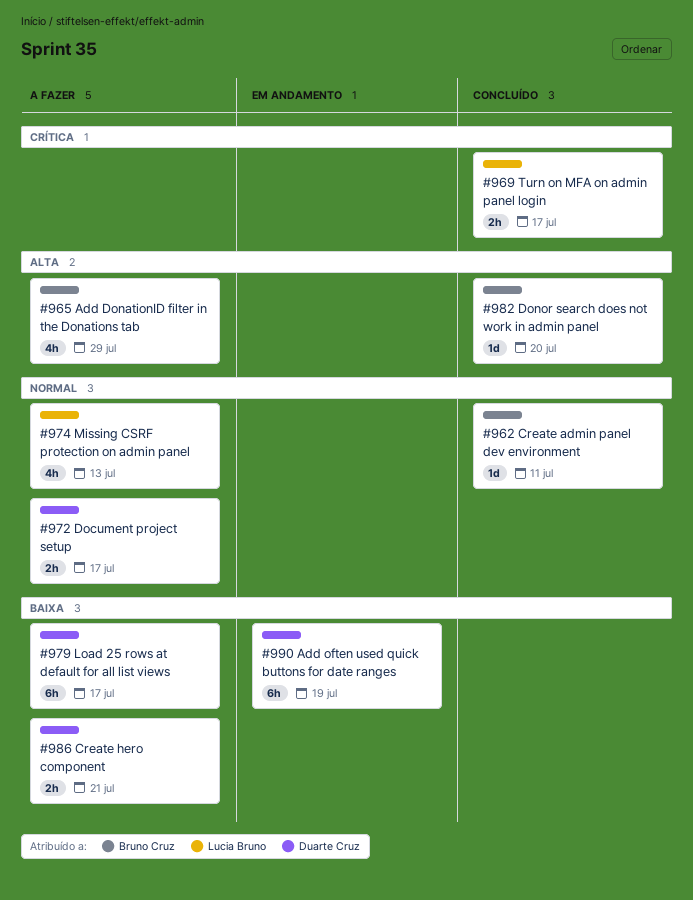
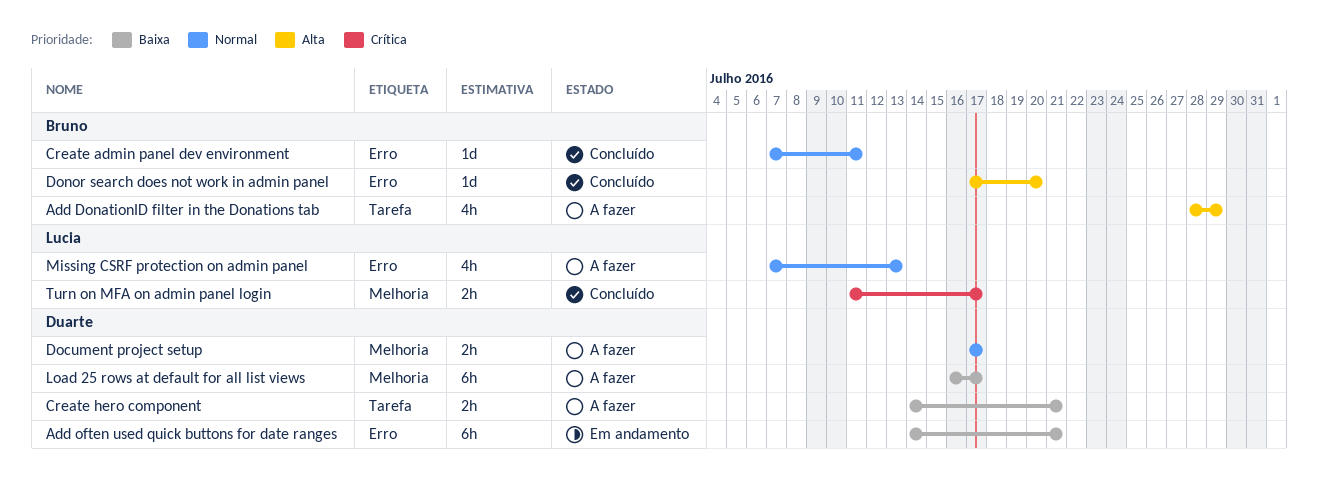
Add often used quick buttons for date ranges, due: Jul 19 -> Jul 21

